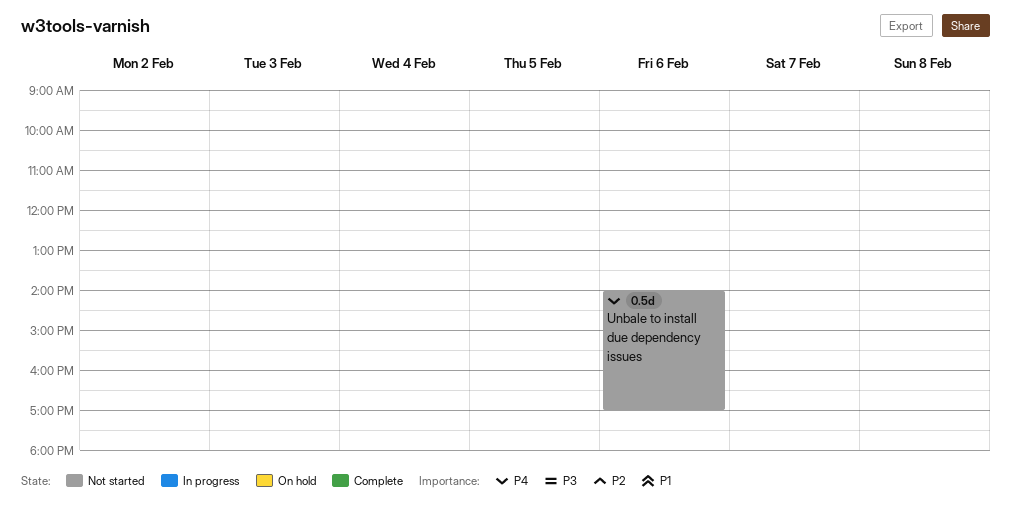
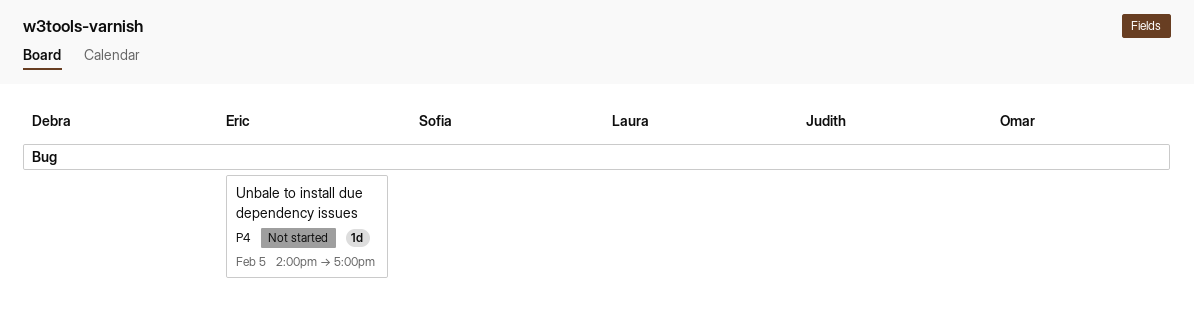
Unbale to install due dependency issues, estimate: 0.5d -> 1d
Unbale to install due dependency issues, day: Feb 6 -> Feb 5

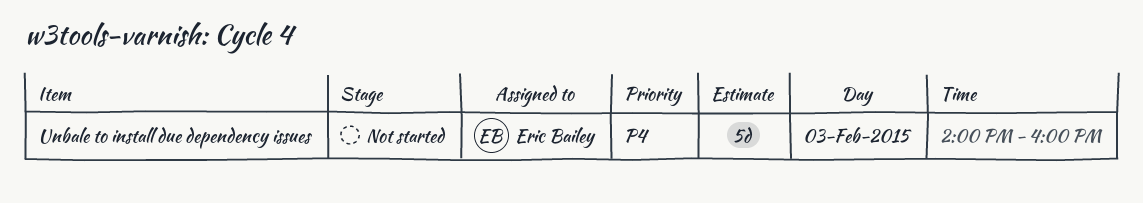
Unbale to install due dependency issues, estimate: 1d -> 5d
Unbale to install due dependency issues, day: Feb 5 -> Feb 3
Unbale to install due dependency issues, ends: 17:00 -> 16:00

